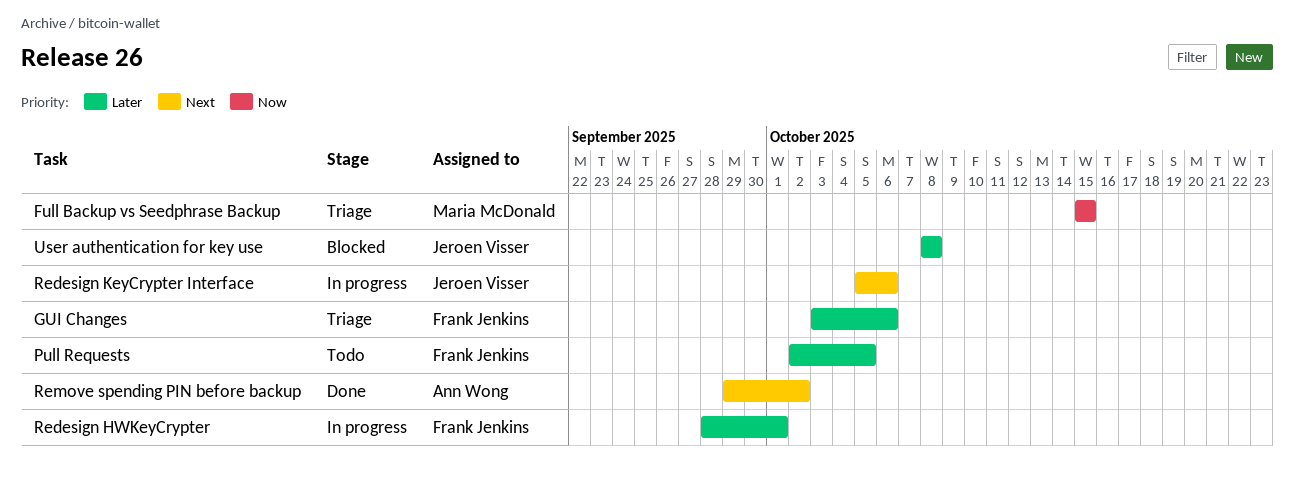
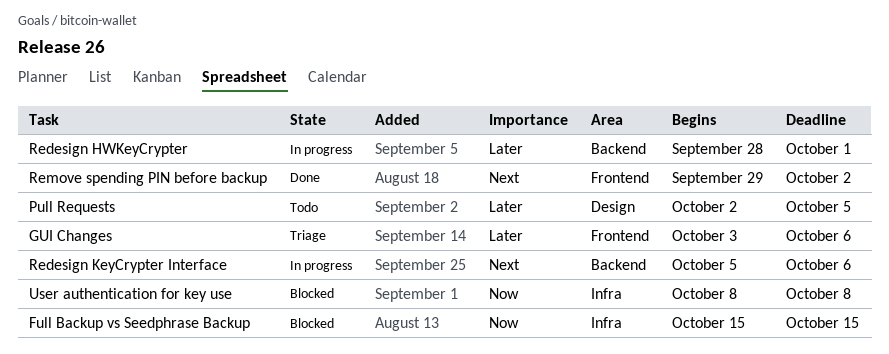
Full Backup vs Seedphrase Backup, status: Triage -> Blocked
User authentication for key use, priority: Later -> Now

